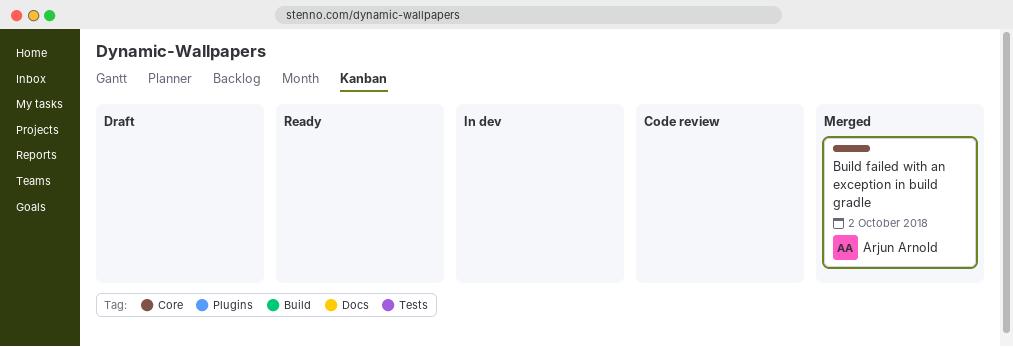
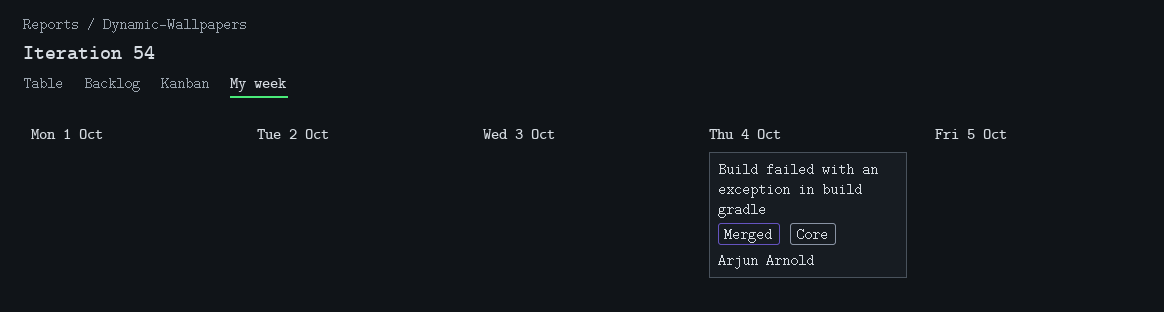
Build failed with an exception in build gradle, due: Oct 2 -> Oct 4

